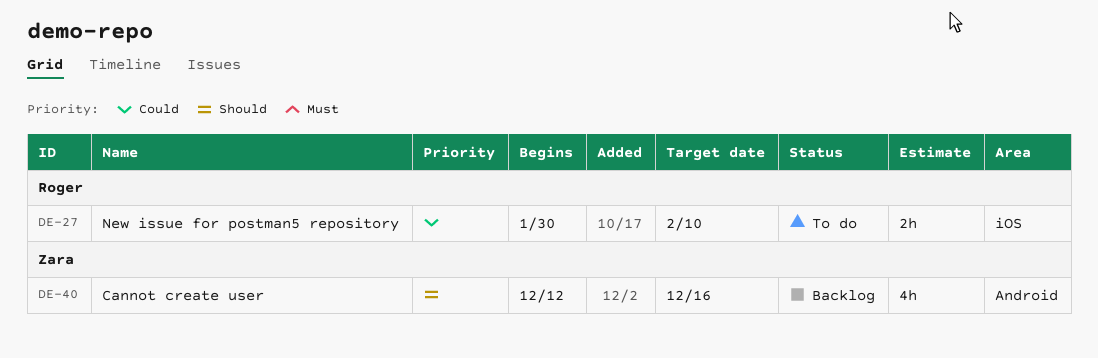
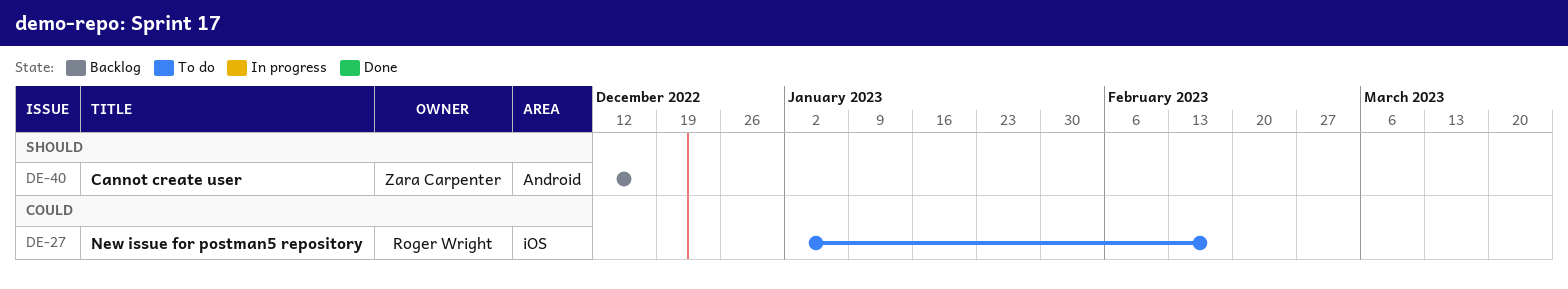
DE-27, start: Jan 30 -> Jan 2
DE-27, due: Feb 10 -> Feb 17

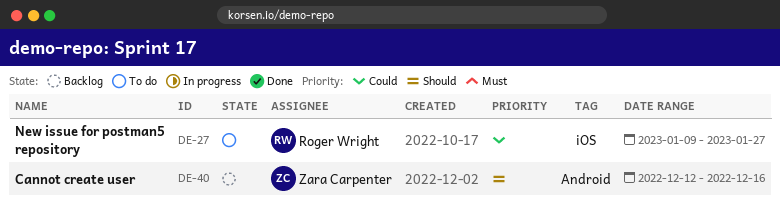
DE-27, start: Jan 2 -> Jan 9
DE-27, due: Feb 17 -> Jan 27

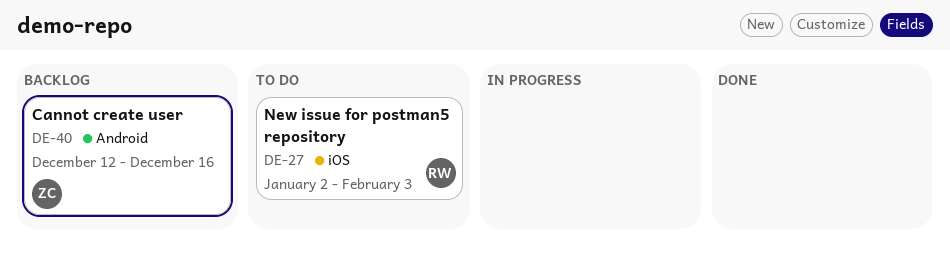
DE-27, start: Jan 9 -> Jan 2
DE-27, due: Jan 27 -> Feb 3

